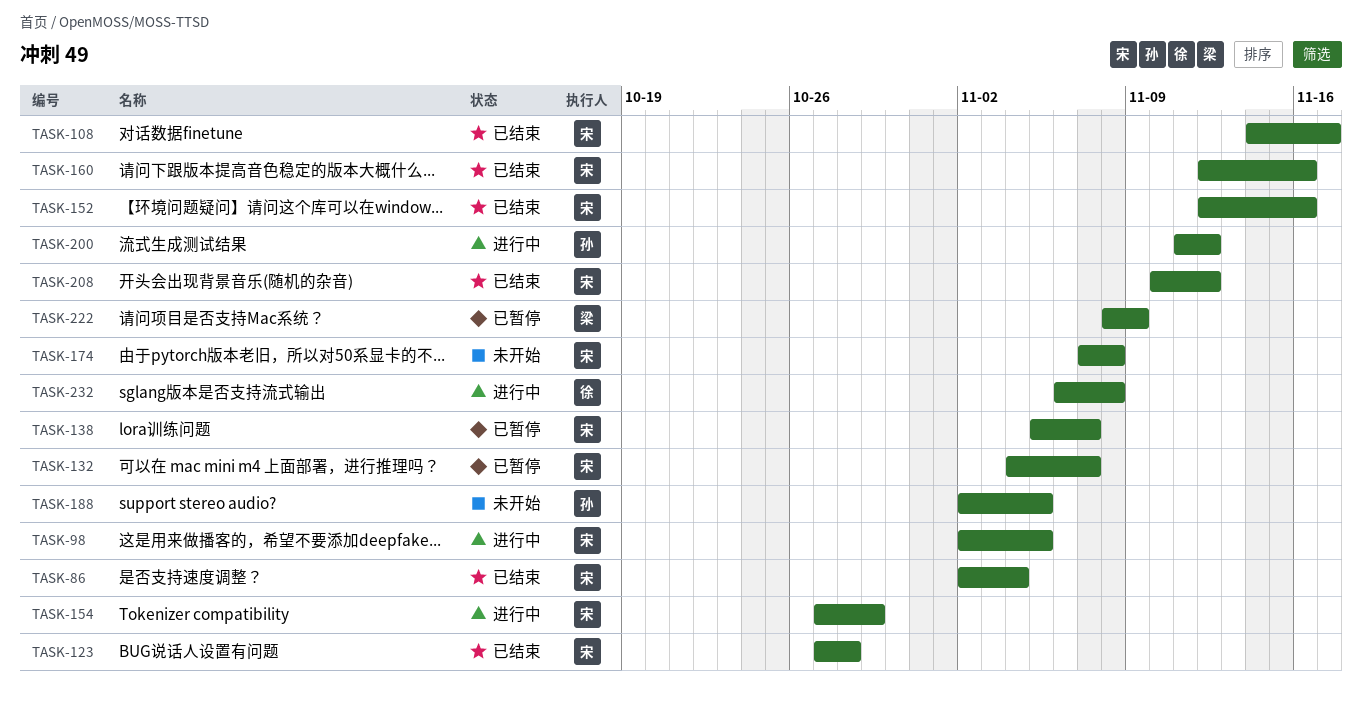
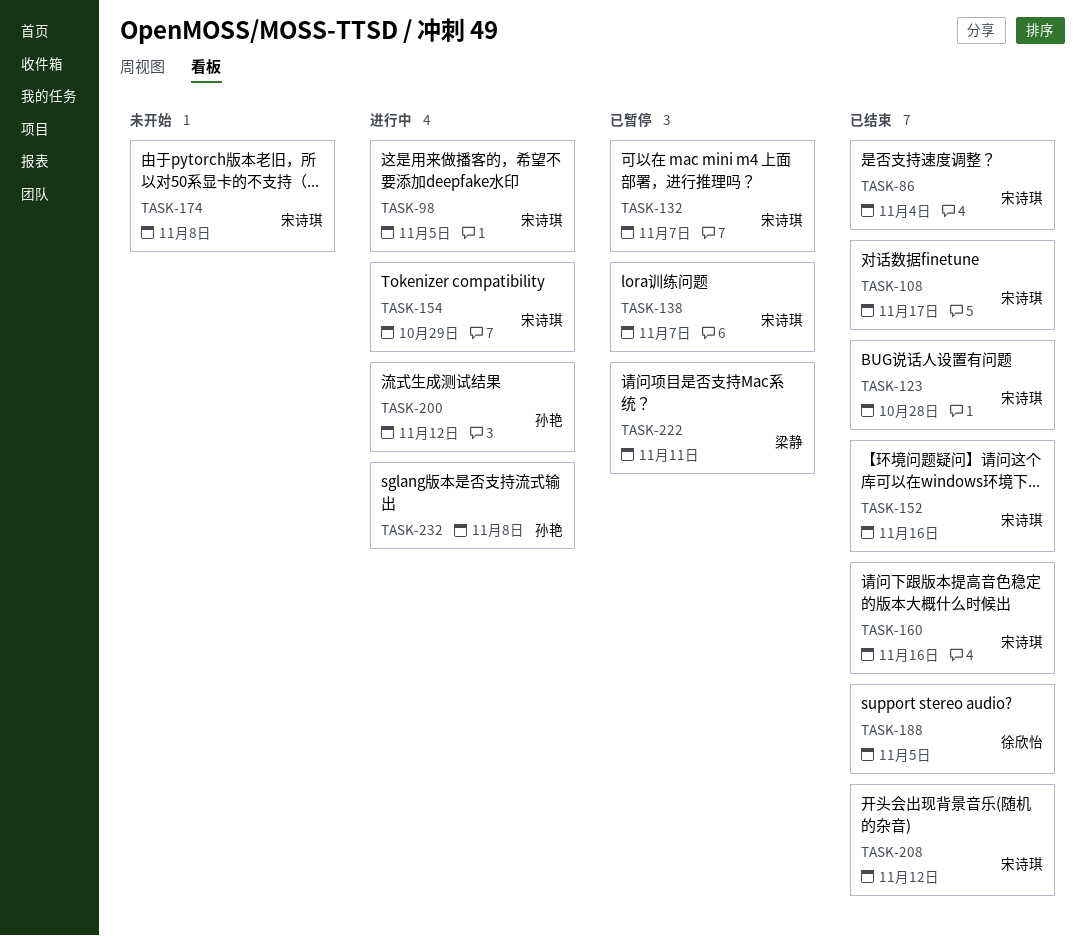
TASK-188, status: 未开始 -> 已结束
TASK-188, owner: 孙艳 -> 徐欣怡
TASK-222, due: Nov 9 -> Nov 11
TASK-232, owner: 徐欣怡 -> 孙艳

